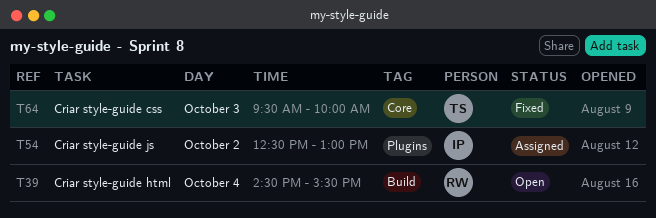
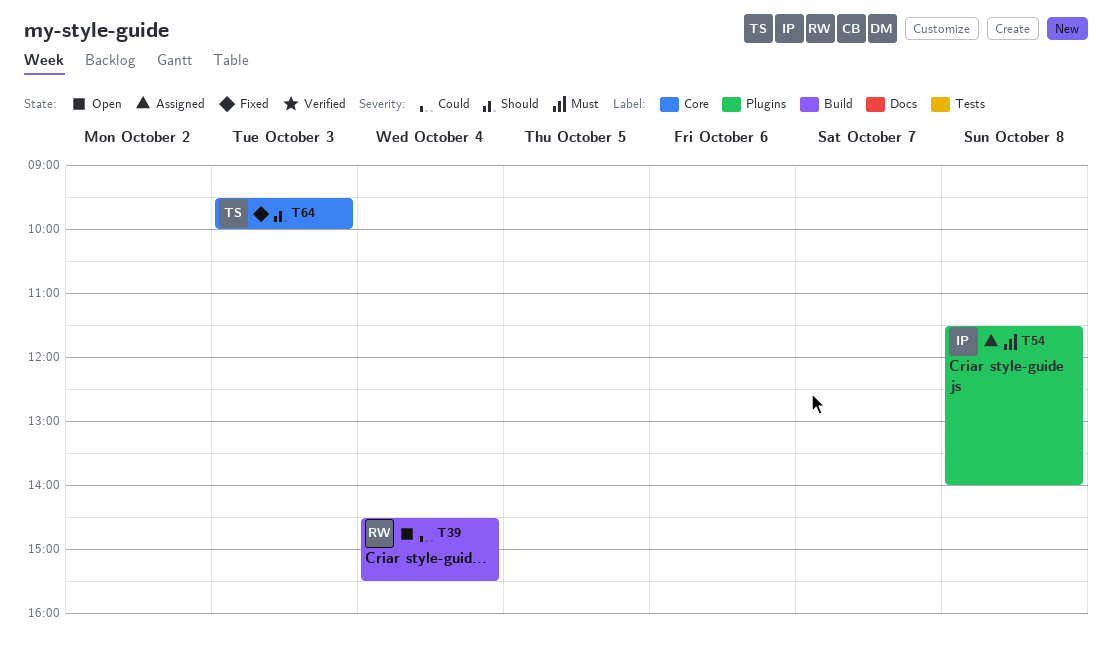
T54, day: Oct 2 -> Oct 8
T54, begins: 12:30 -> 11:30
T54, ends: 13:00 -> 14:00

